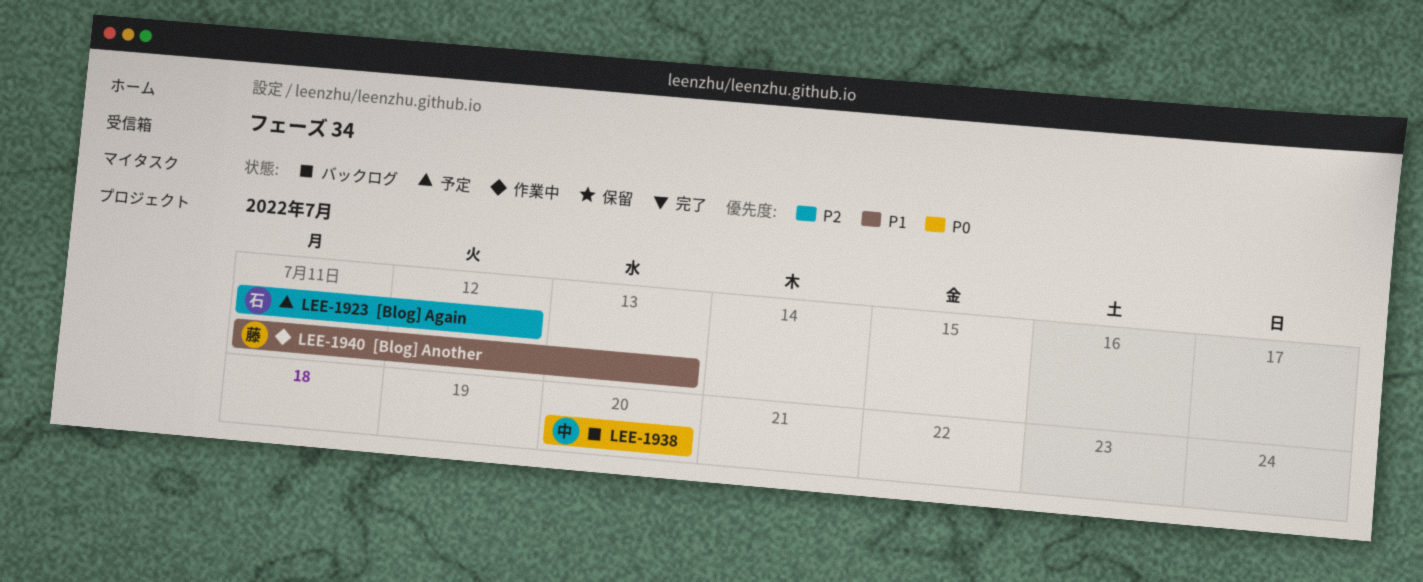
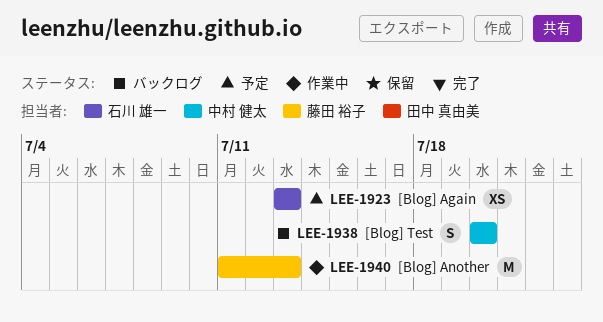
LEE-1923, start: Jul 11 -> Jul 13
LEE-1923, due: Jul 12 -> Jul 13

